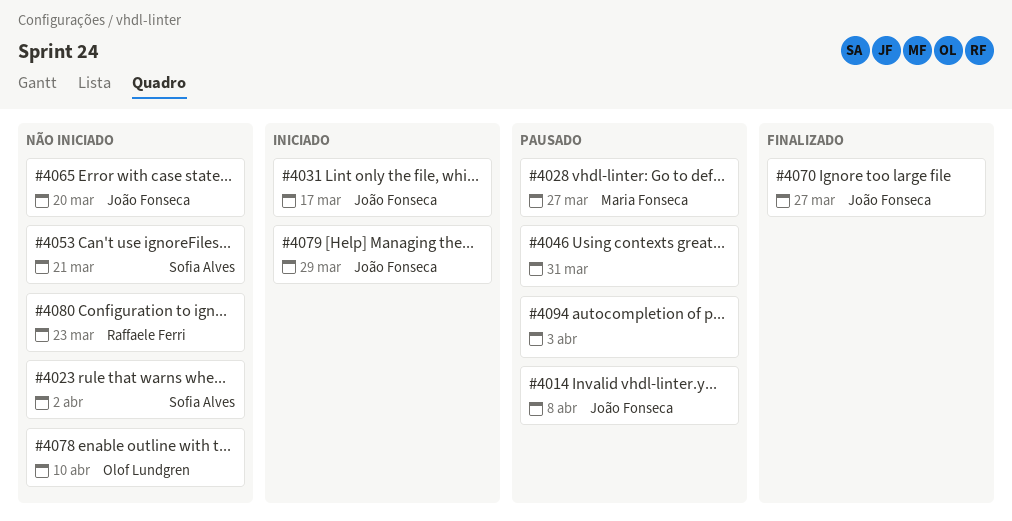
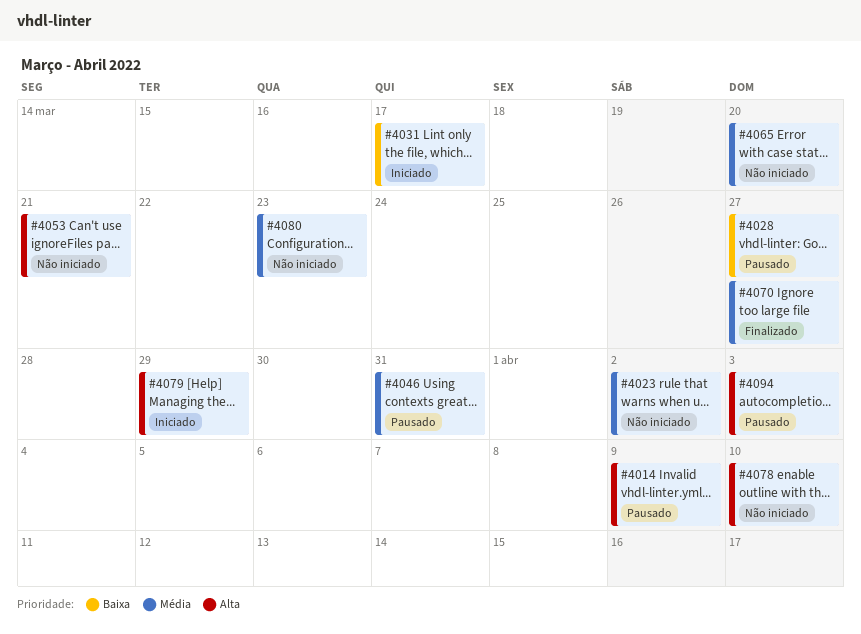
#4014, due: Apr 8 -> Apr 9

